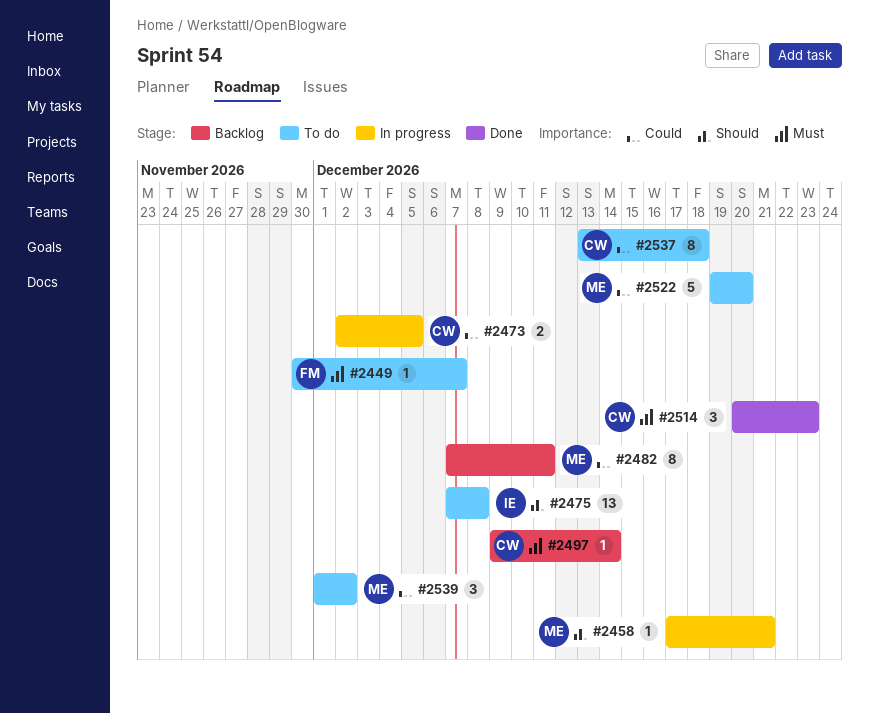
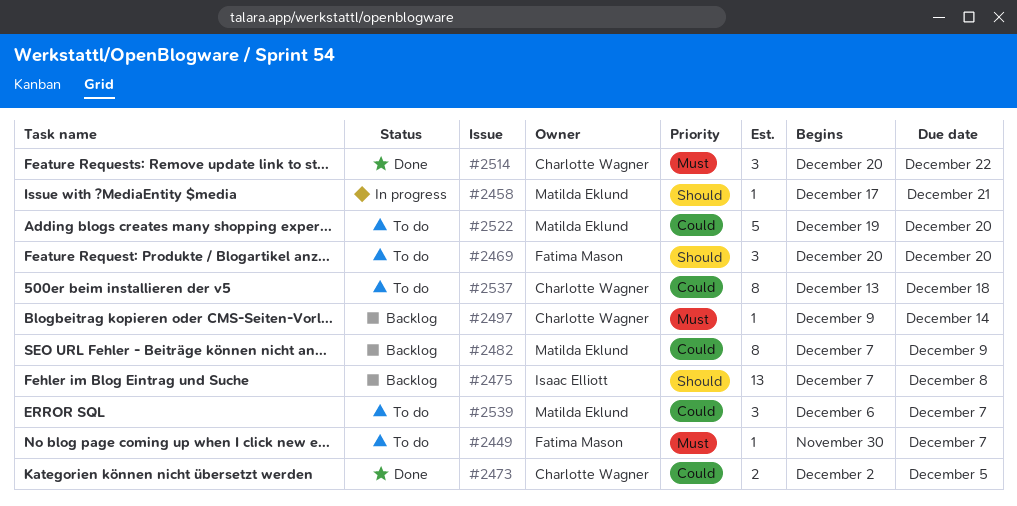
#2469: none -> present
#2473, status: In progress -> Done
#2475, status: To do -> Backlog
#2482, due: Dec 11 -> Dec 9
#2514, due: Dec 23 -> Dec 22
#2539, start: Dec 1 -> Dec 6
#2539, due: Dec 2 -> Dec 7

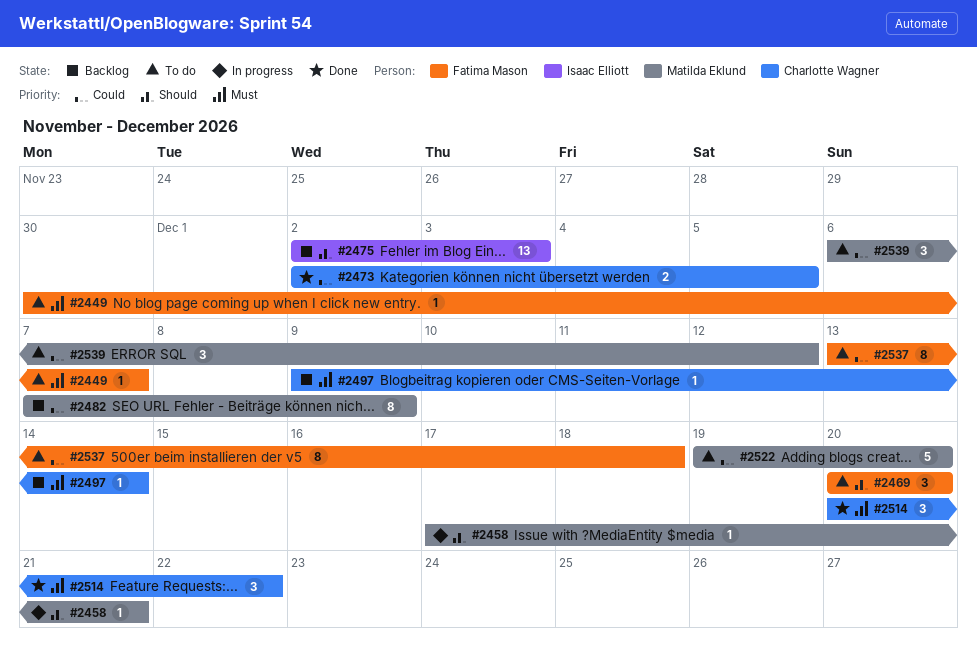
#2475, start: Dec 7 -> Dec 2
#2475, due: Dec 8 -> Dec 3
#2537, owner: Charlotte Wagner -> Fatima Mason
#2539, due: Dec 7 -> Dec 12

